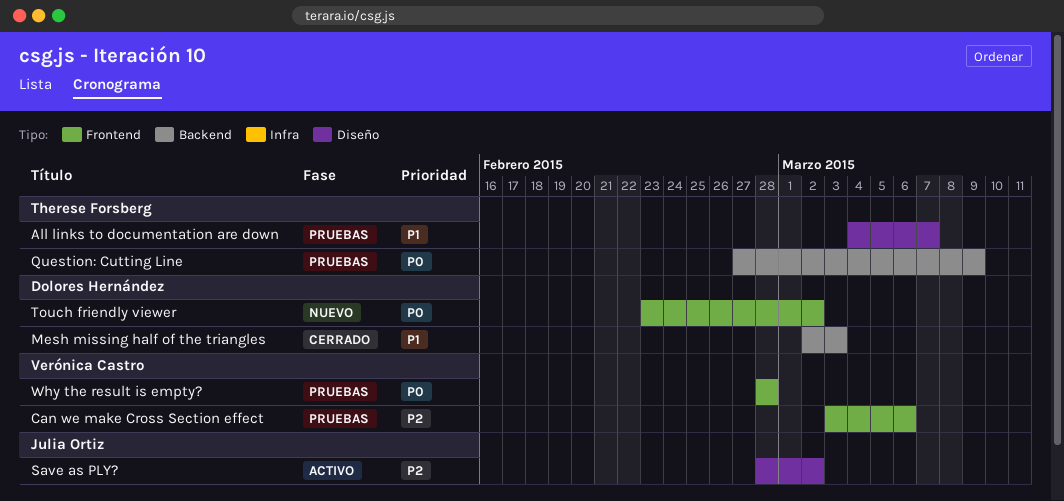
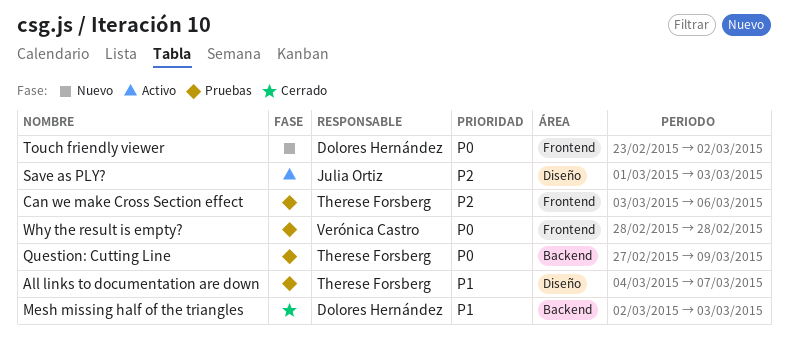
Can we make Cross Section effect, owner: Verónica Castro -> Therese Forsberg
Save as PLY?, start: Feb 28 -> Mar 1
Save as PLY?, due: Mar 2 -> Mar 3

